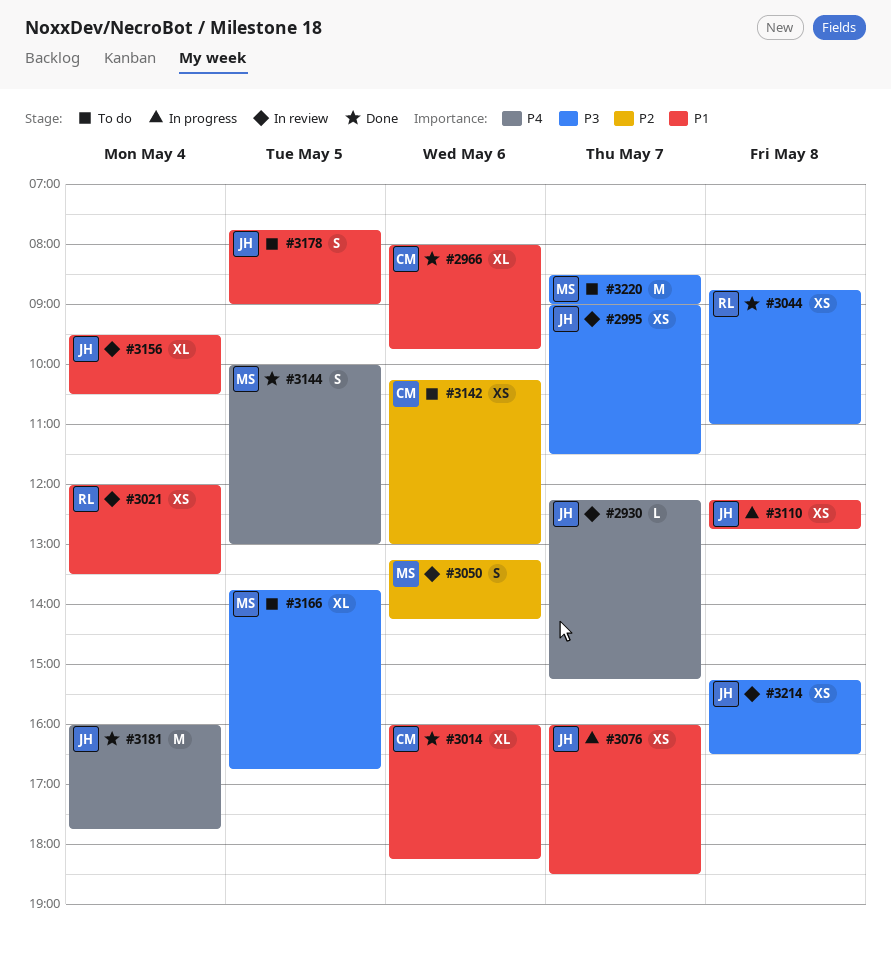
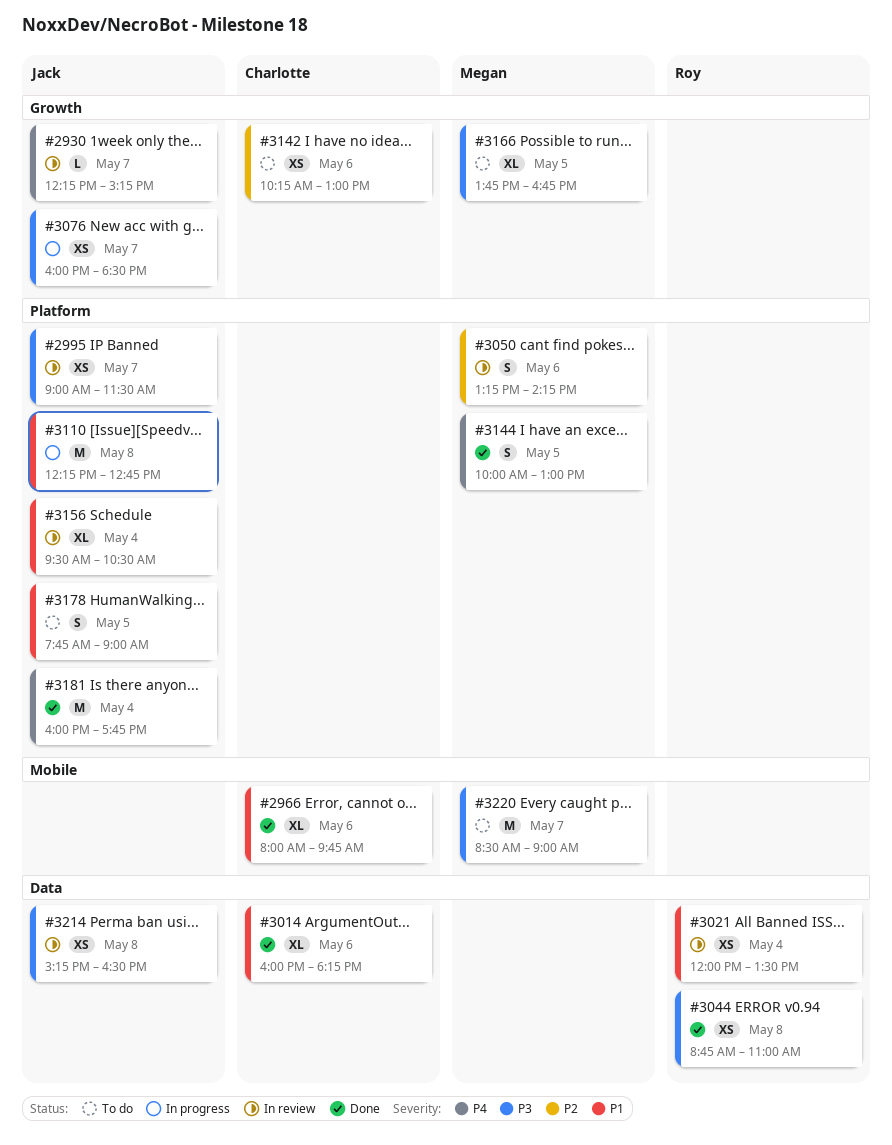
#3076, priority: P1 -> P3
#3110, estimate: XS -> M

